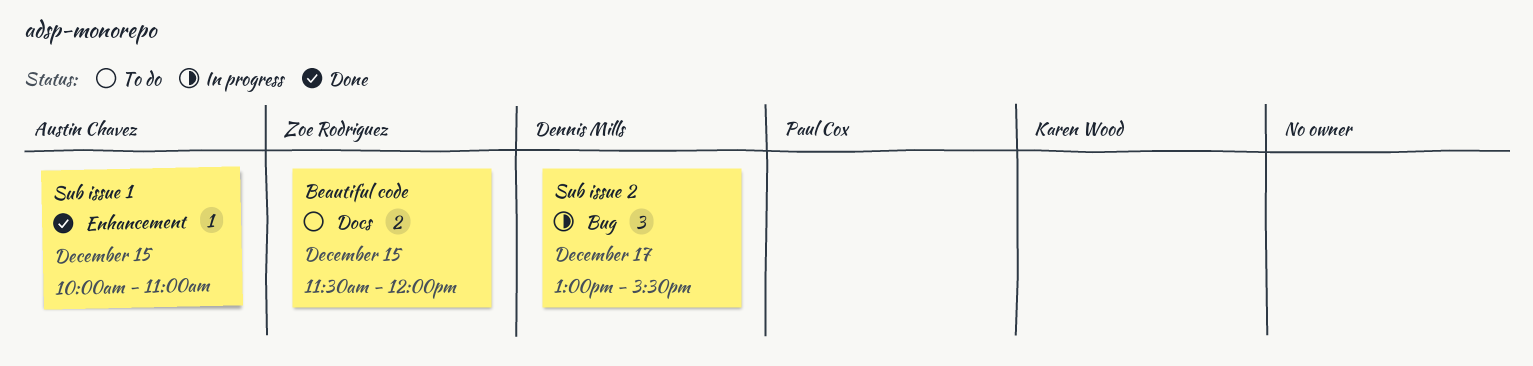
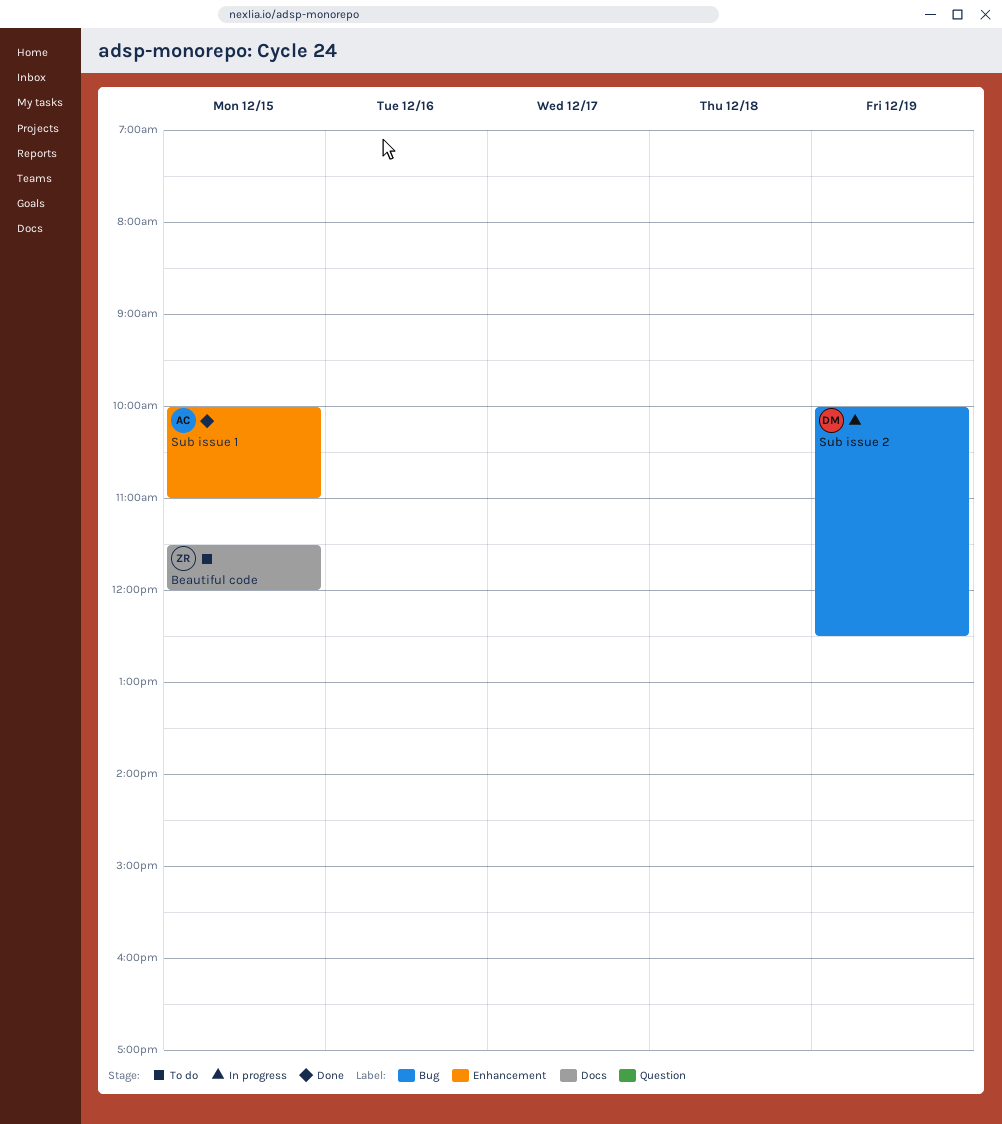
Sub issue 2, day: Dec 17 -> Dec 19
Sub issue 2, begins: 13:00 -> 10:00
Sub issue 2, ends: 15:30 -> 12:30

